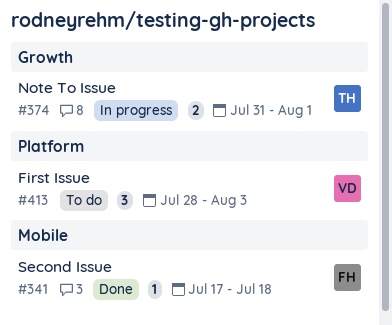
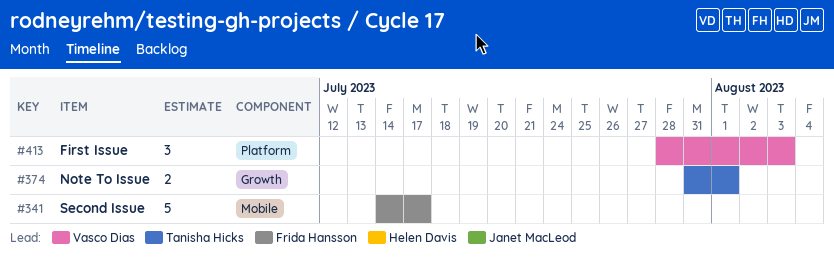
#341, estimate: 1 -> 5
#341, start: Jul 17 -> Jul 14
#341, due: Jul 18 -> Jul 17

